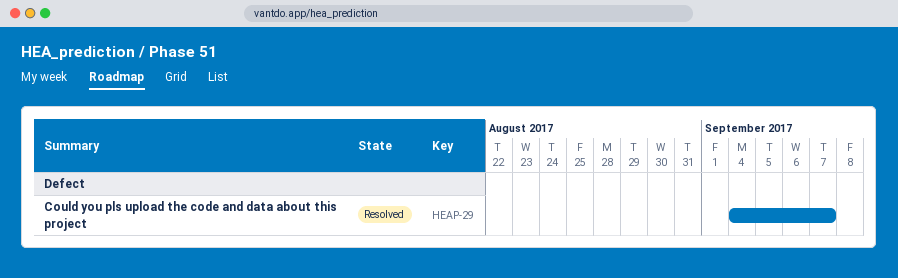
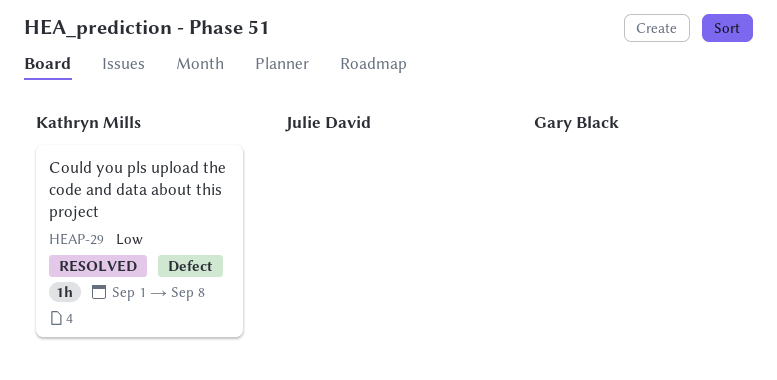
HEAP-29, start: Sep 4 -> Sep 1
HEAP-29, due: Sep 7 -> Sep 8

